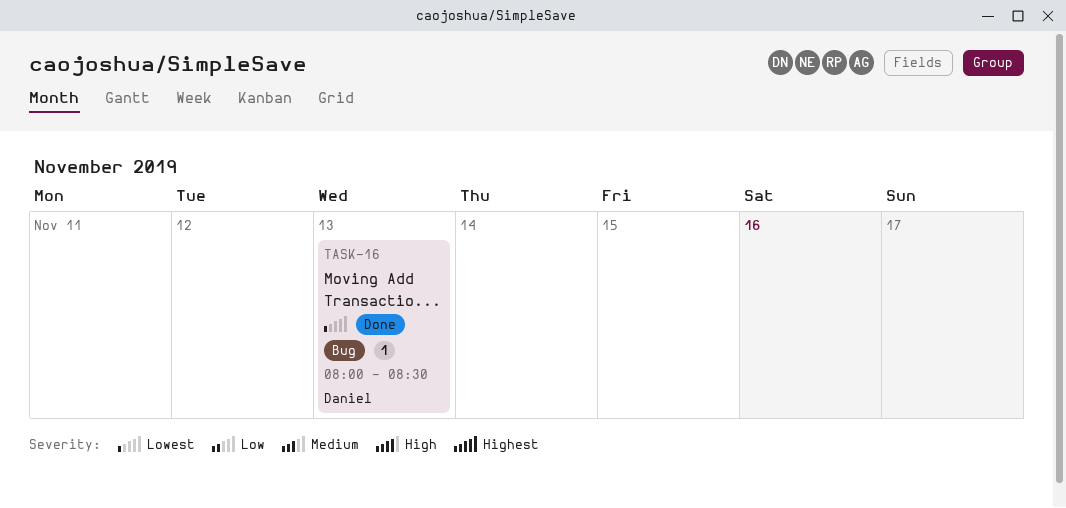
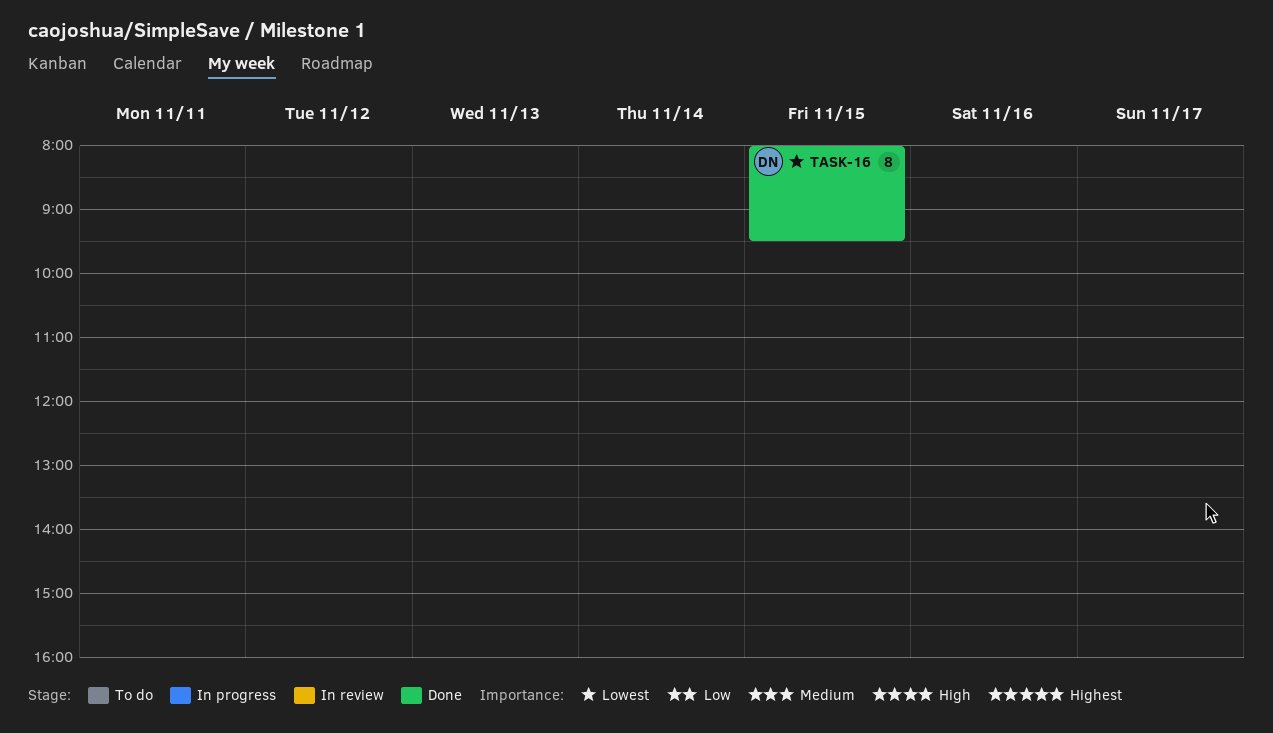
TASK-16, estimate: 1 -> 8
TASK-16, day: Nov 13 -> Nov 15
TASK-16, ends: 08:30 -> 09:30

